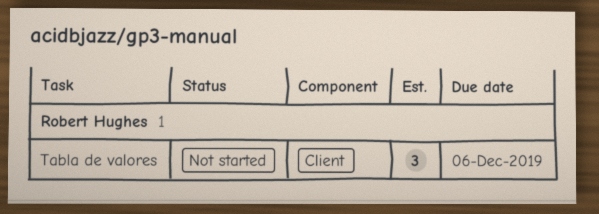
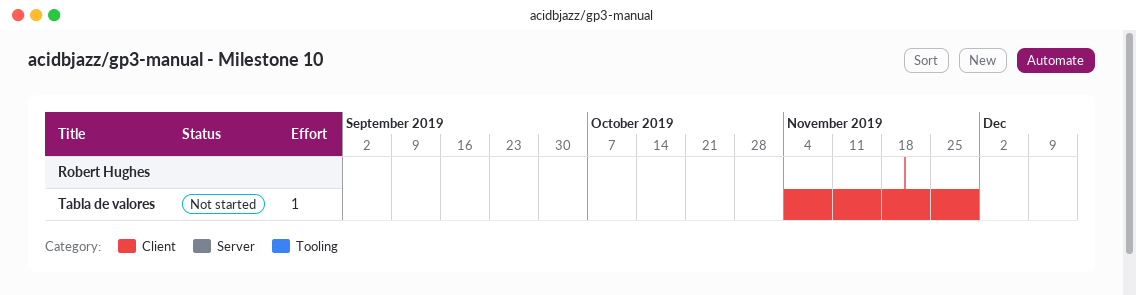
Tabla de valores, estimate: 3 -> 1
Tabla de valores, due: Dec 6 -> Nov 29

